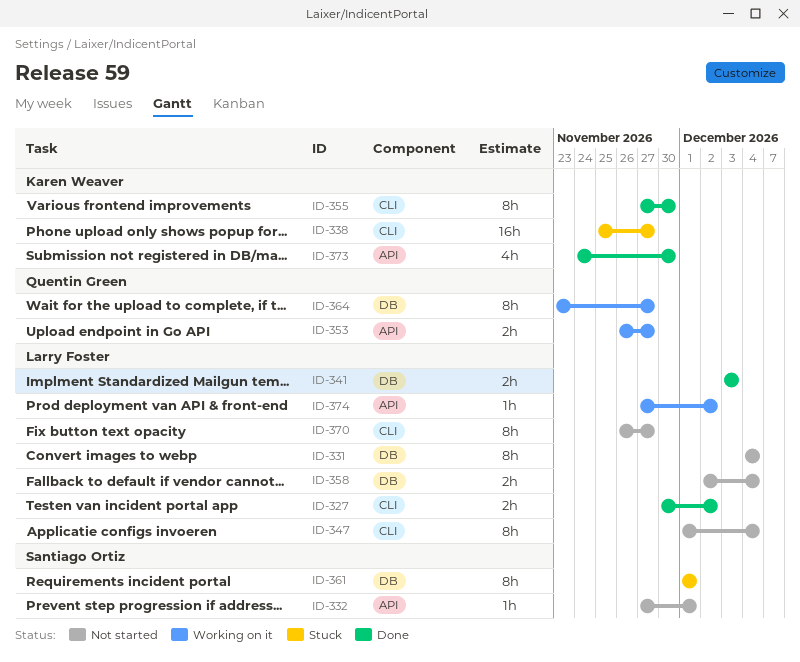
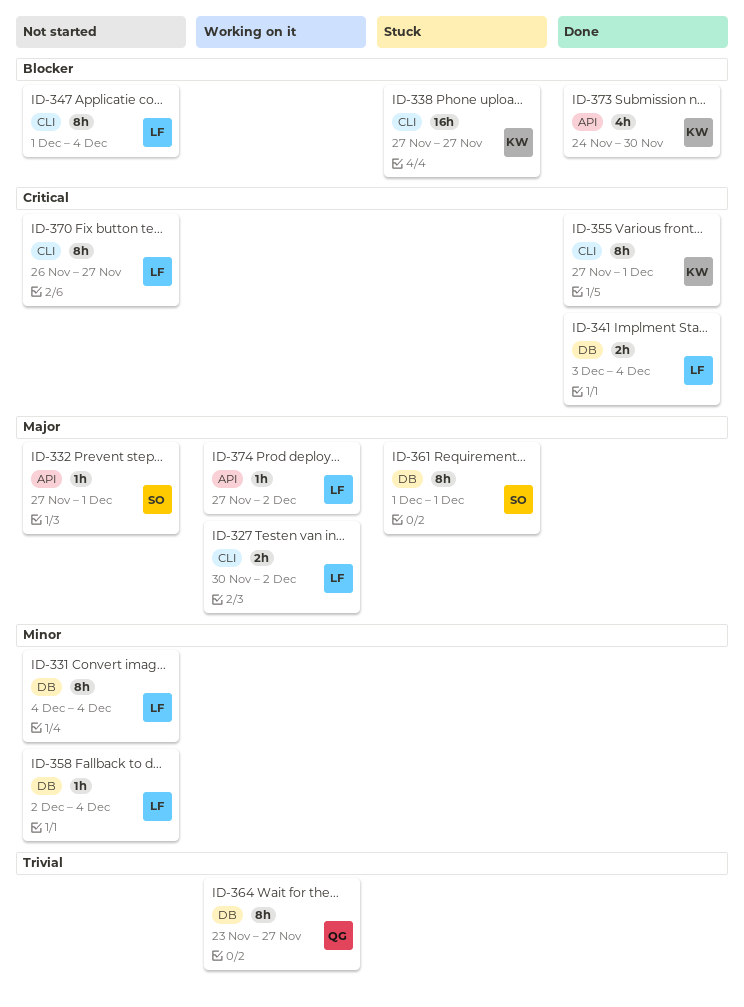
ID-327, status: Done -> Working on it
ID-338, start: Nov 25 -> Nov 27
ID-341, due: Dec 3 -> Dec 4
ID-353: present -> none
ID-355, due: Nov 30 -> Dec 1
ID-358, estimate: 2h -> 1h

